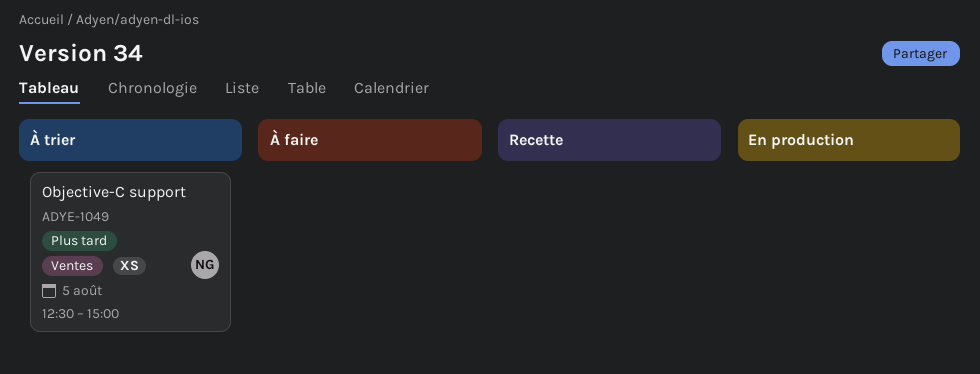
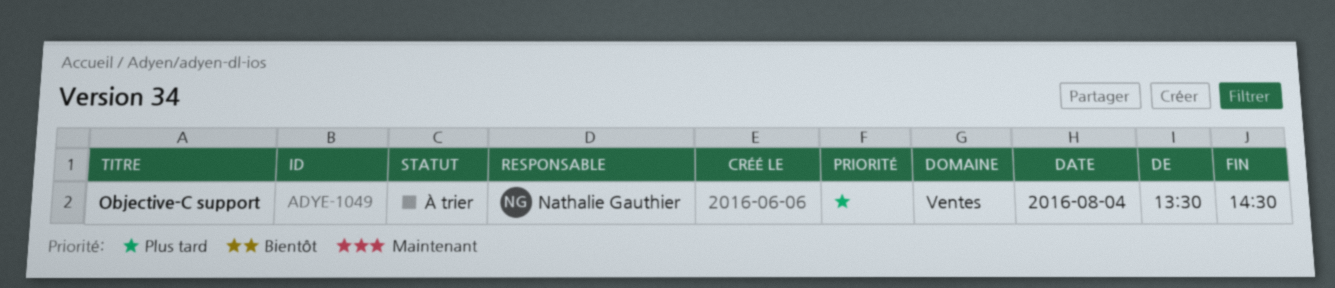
ADYE-1049, day: Aug 5 -> Aug 4
ADYE-1049, begins: 12:30 -> 13:30
ADYE-1049, ends: 15:00 -> 14:30

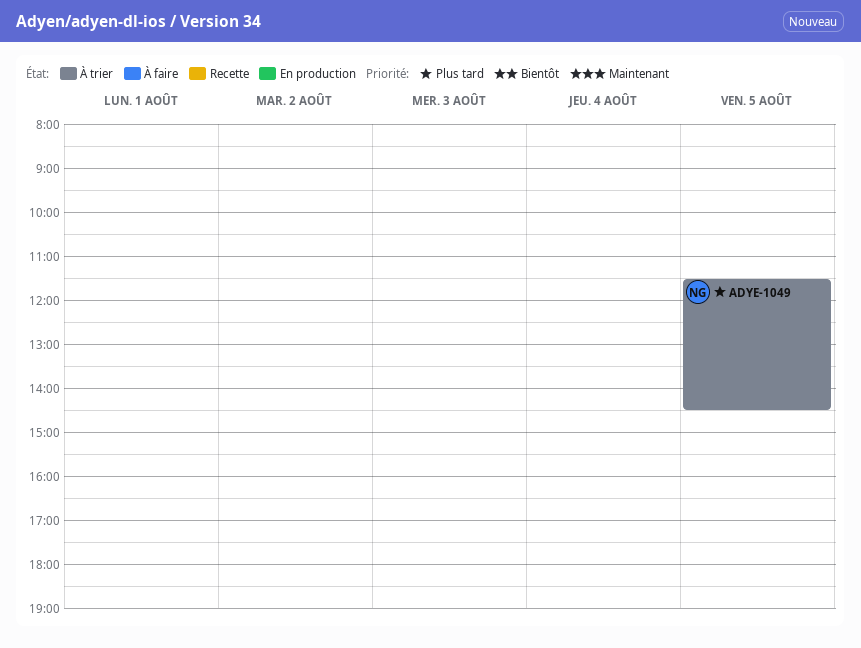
ADYE-1049, day: Aug 4 -> Aug 5
ADYE-1049, begins: 13:30 -> 11:30

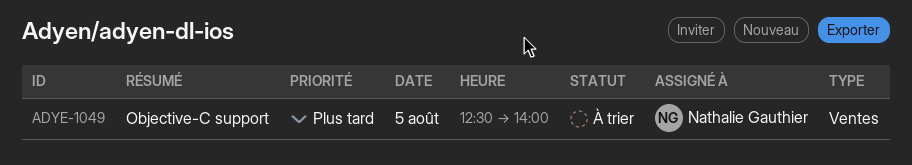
ADYE-1049, begins: 11:30 -> 12:30
ADYE-1049, ends: 14:30 -> 14:00

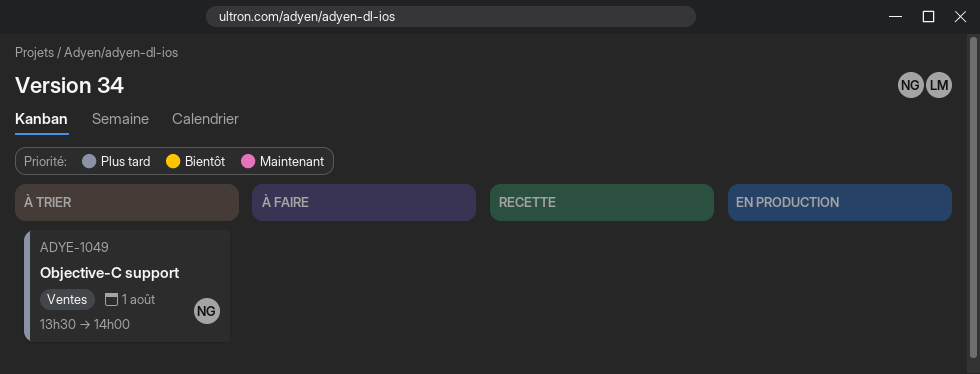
ADYE-1049, day: Aug 5 -> Aug 1
ADYE-1049, begins: 12:30 -> 13:30

